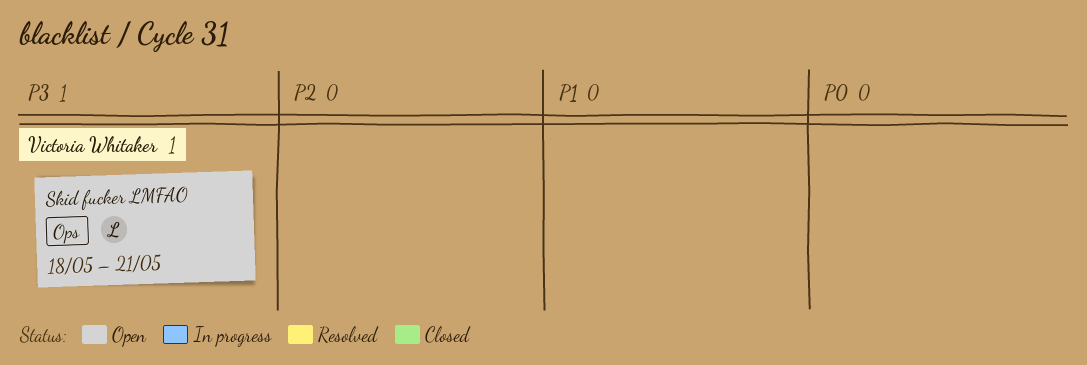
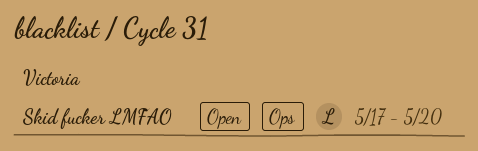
Skid fucker LMFAO, start: May 18 -> May 17
Skid fucker LMFAO, due: May 21 -> May 20

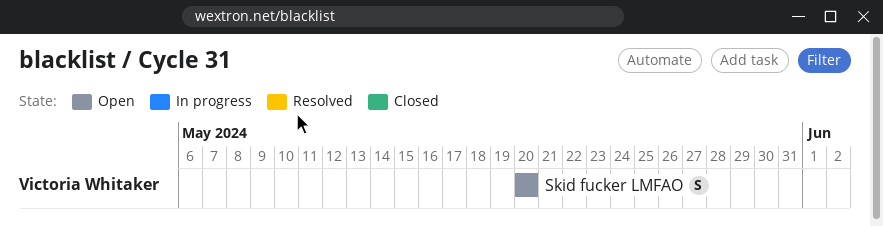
Skid fucker LMFAO, estimate: L -> S
Skid fucker LMFAO, start: May 17 -> May 20

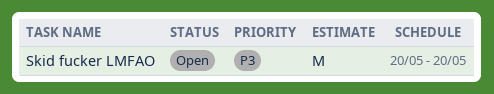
Skid fucker LMFAO, estimate: S -> M

